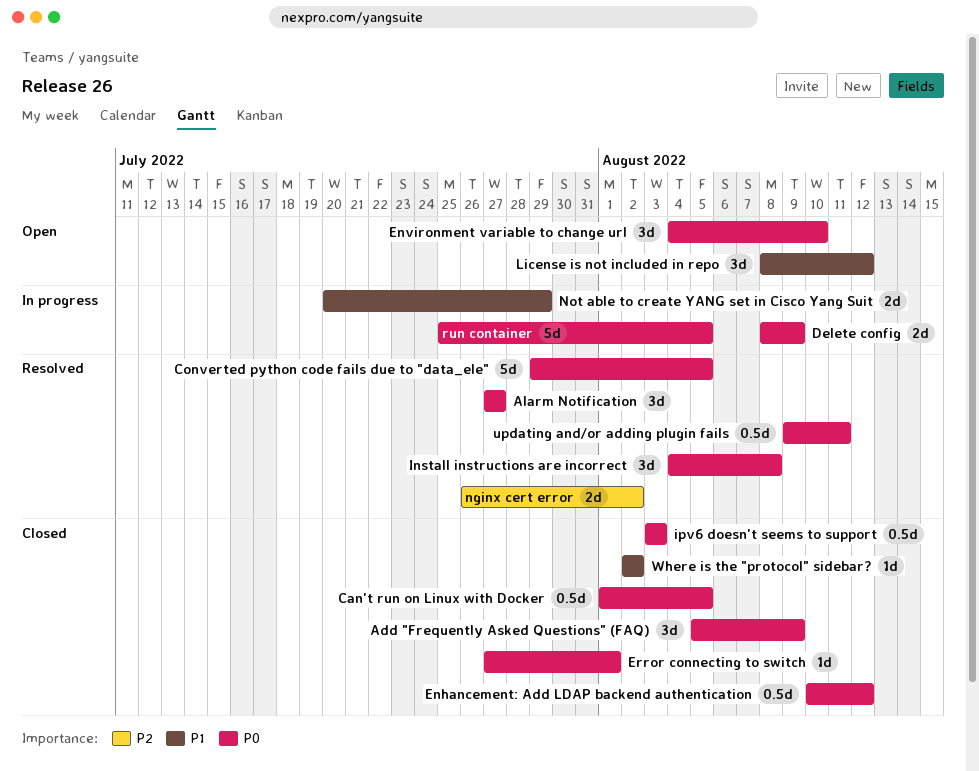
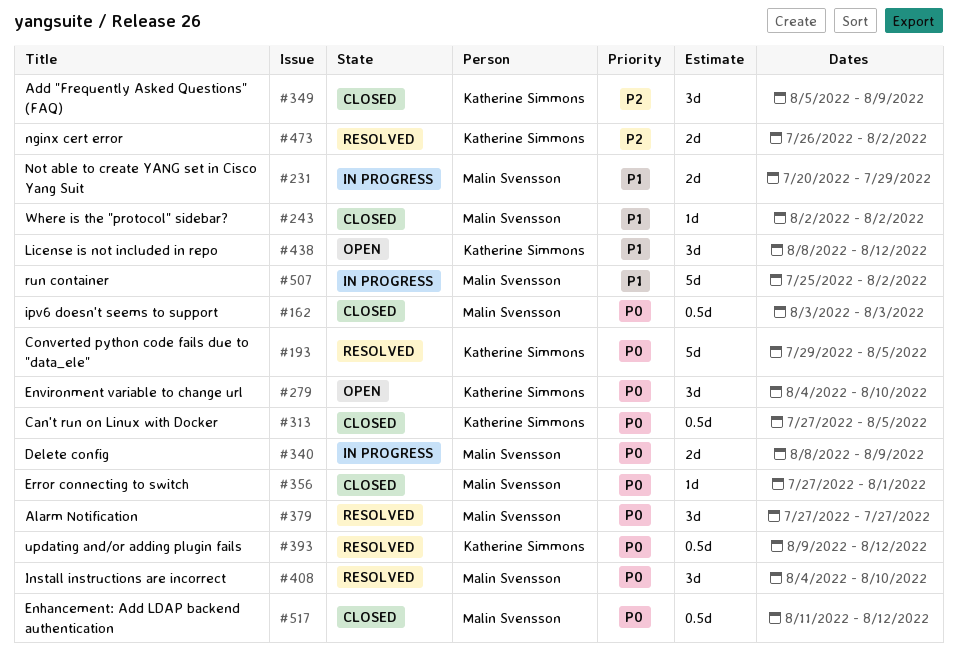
Add "Frequently Asked Questions" (FAQ), priority: P0 -> P2
Can't run on Linux with Docker, start: Aug 1 -> Jul 27
Enhancement: Add LDAP backend authentication, start: Aug 10 -> Aug 11
Install instructions are incorrect, due: Aug 8 -> Aug 10
run container, priority: P0 -> P1
run container, due: Aug 5 -> Aug 2
updating and/or adding plugin fails, due: Aug 11 -> Aug 12

